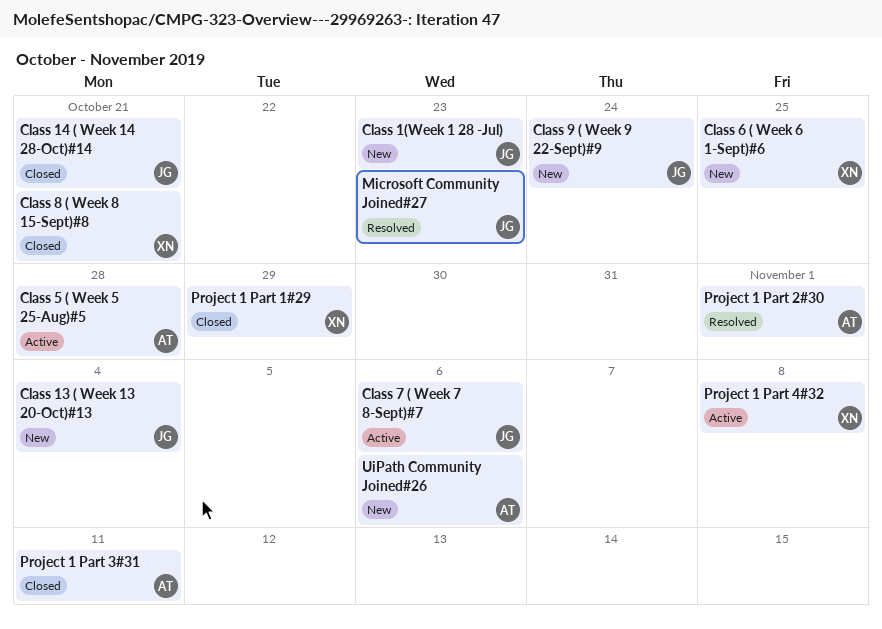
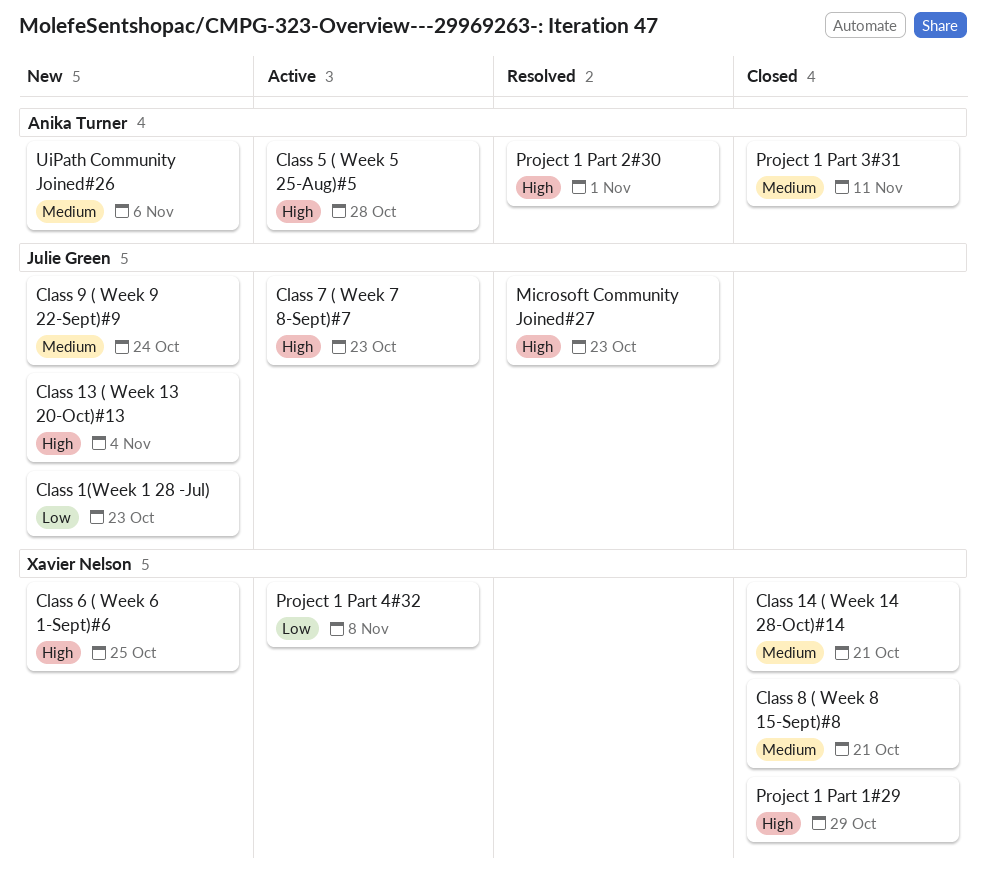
Class 14 ( Week 14 28-Oct)#14, owner: Julie Green -> Xavier Nelson
Class 7 ( Week 7 8-Sept)#7, due: Nov 6 -> Oct 23

